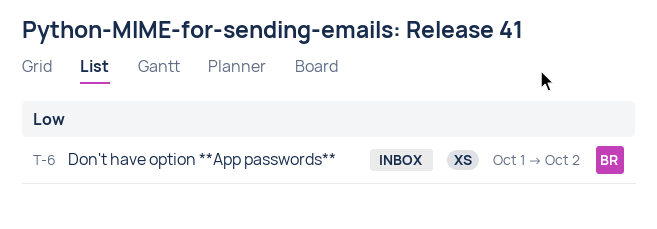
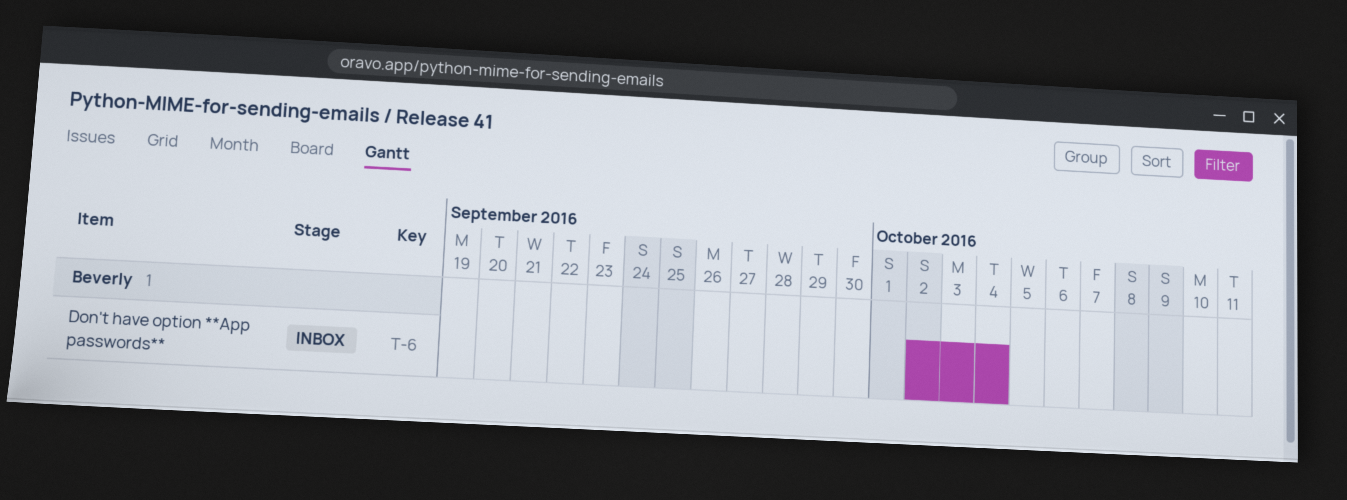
T-6, start: Oct 1 -> Oct 2
T-6, due: Oct 2 -> Oct 4

